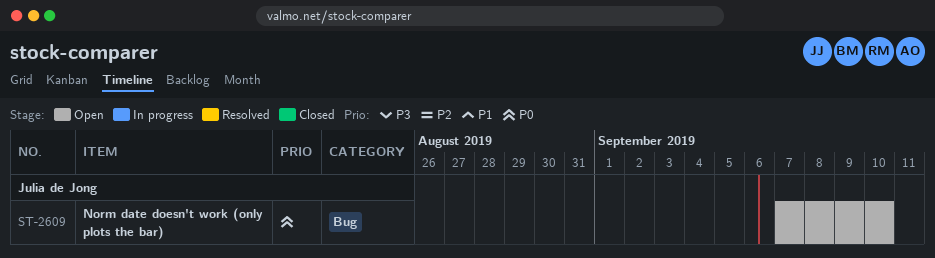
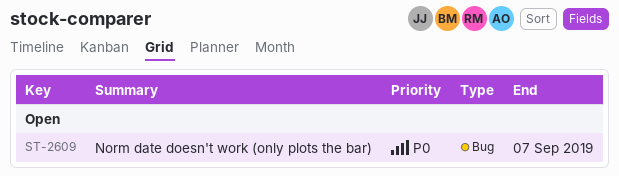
ST-2609, due: Sep 10 -> Sep 7

